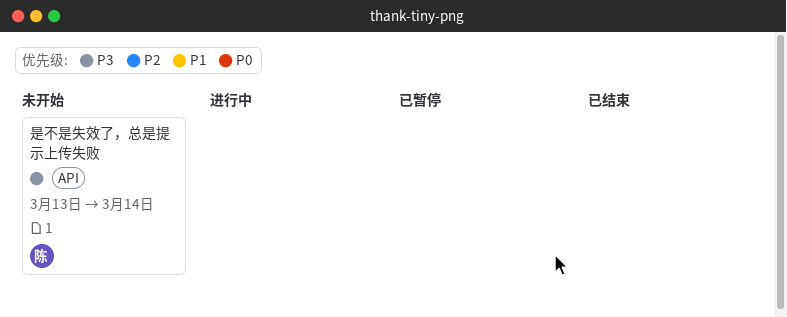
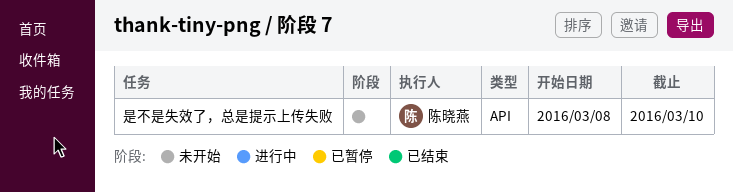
是不是失效了，总是提示上传失败, start: Mar 13 -> Mar 8
是不是失效了，总是提示上传失败, due: Mar 14 -> Mar 10

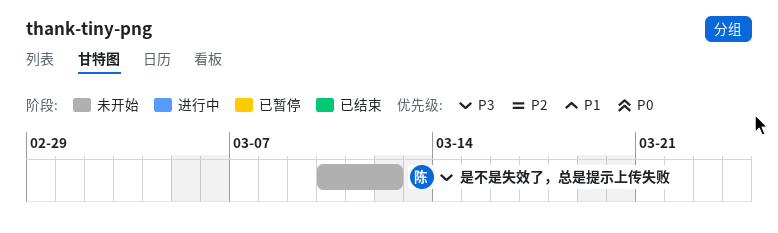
是不是失效了，总是提示上传失败, start: Mar 8 -> Mar 10
是不是失效了，总是提示上传失败, due: Mar 10 -> Mar 12

